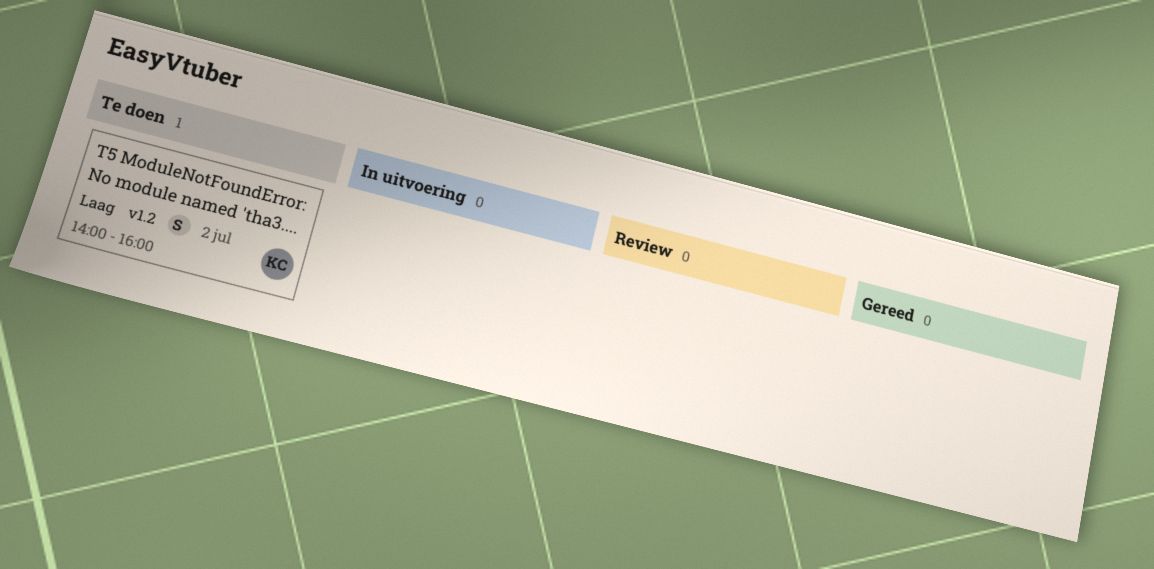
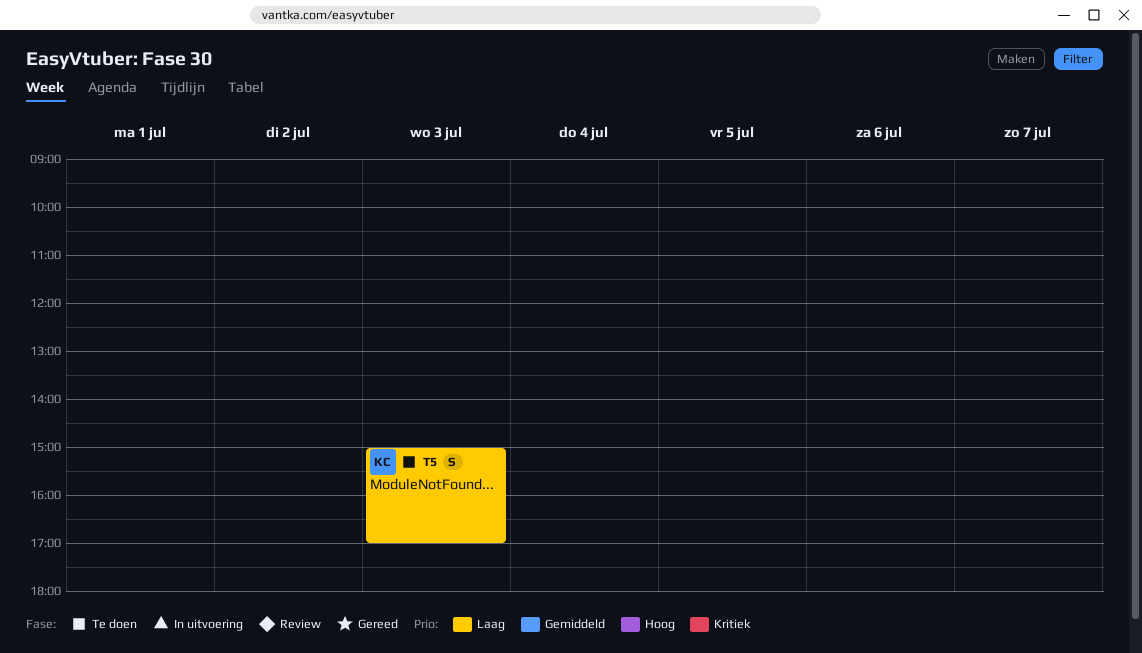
T5, day: Jul 2 -> Jul 3
T5, begins: 14:00 -> 15:00
T5, ends: 16:00 -> 17:00

